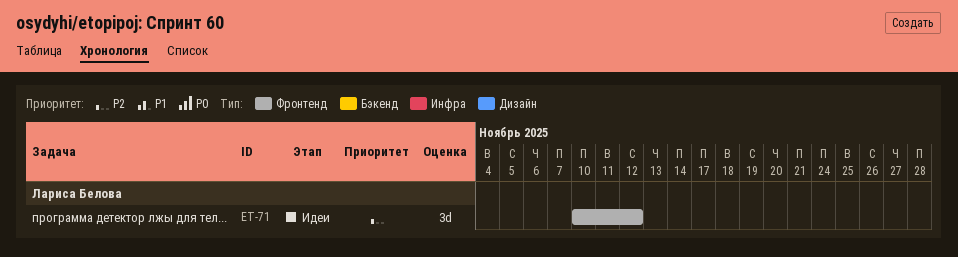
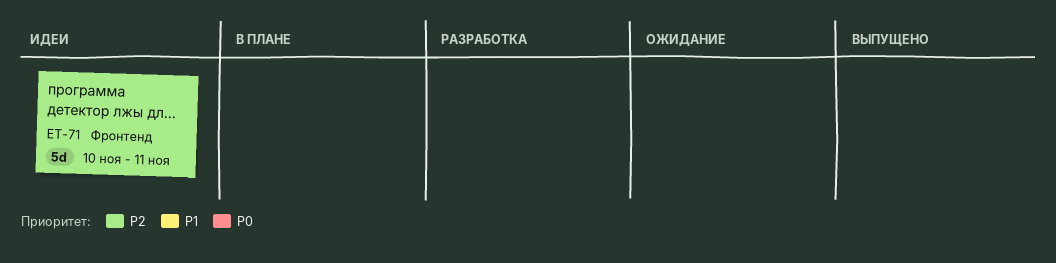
ET-71, estimate: 3d -> 5d
ET-71, due: Nov 12 -> Nov 11

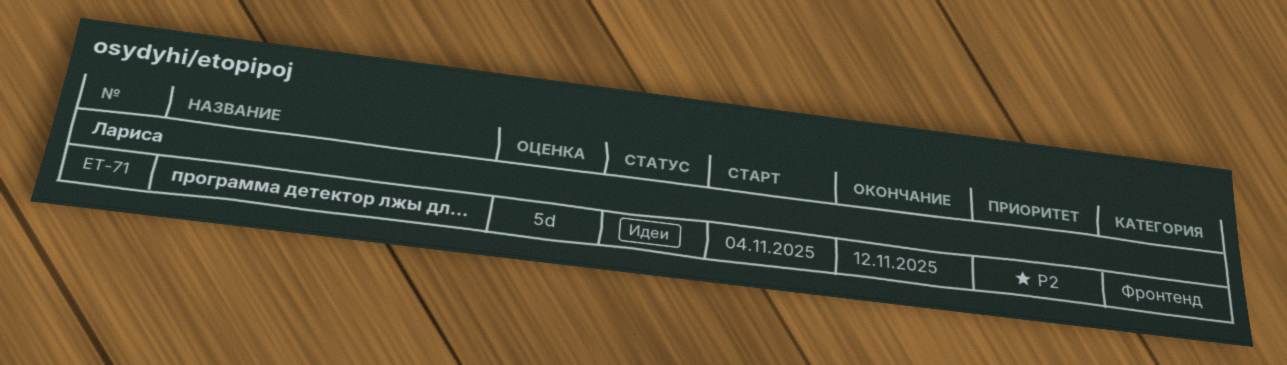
ET-71, start: Nov 10 -> Nov 4
ET-71, due: Nov 11 -> Nov 12

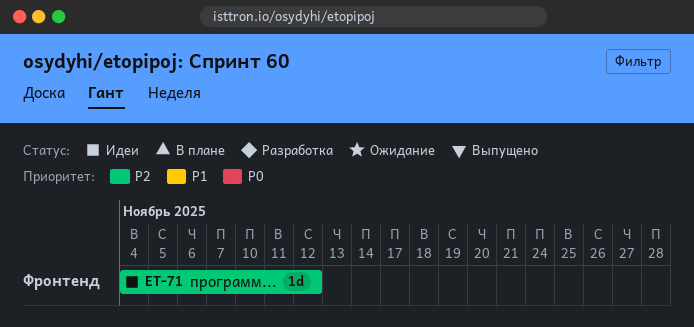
ET-71, estimate: 5d -> 1d

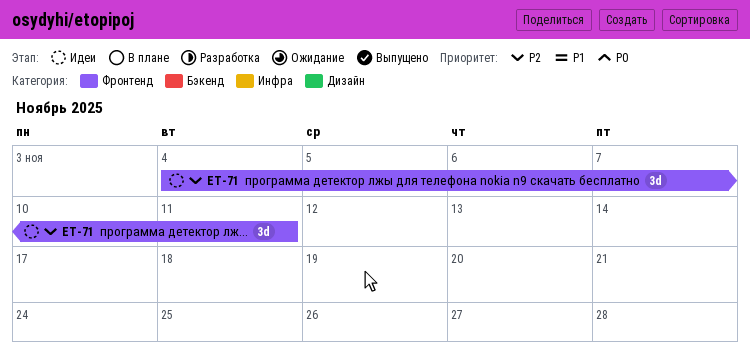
ET-71, estimate: 1d -> 3d
ET-71, due: Nov 12 -> Nov 11

